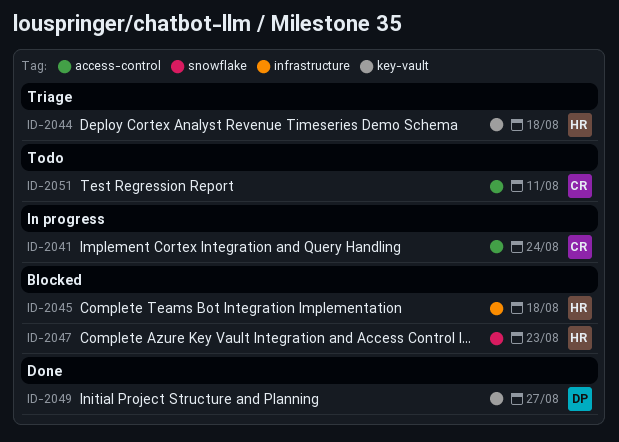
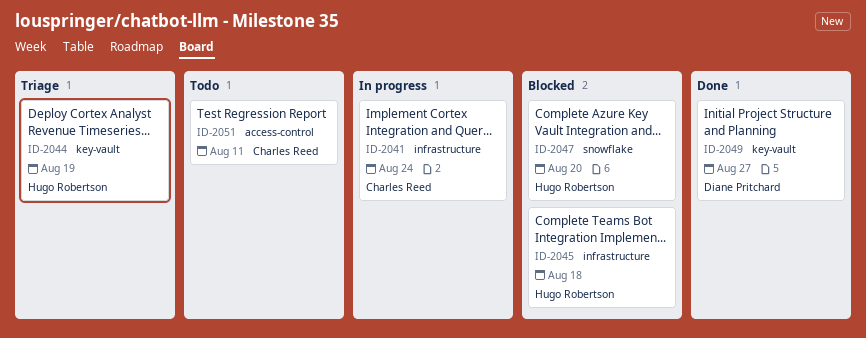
ID-2041, label: access-control -> infrastructure
ID-2044, due: Aug 18 -> Aug 19
ID-2047, due: Aug 23 -> Aug 20

